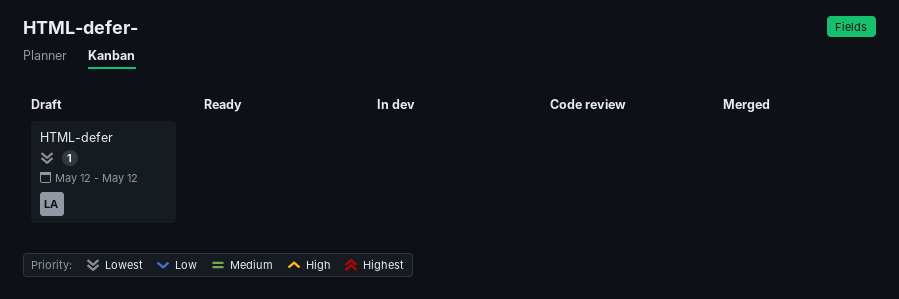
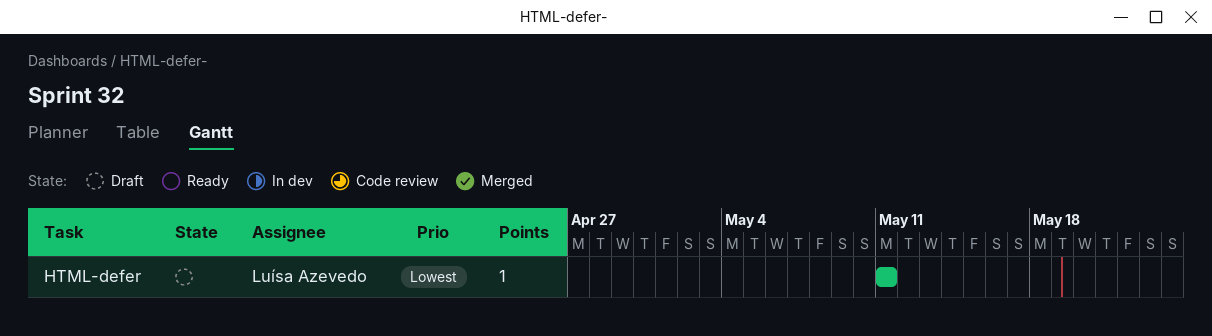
HTML-defer, start: May 12 -> May 11
HTML-defer, due: May 12 -> May 11

